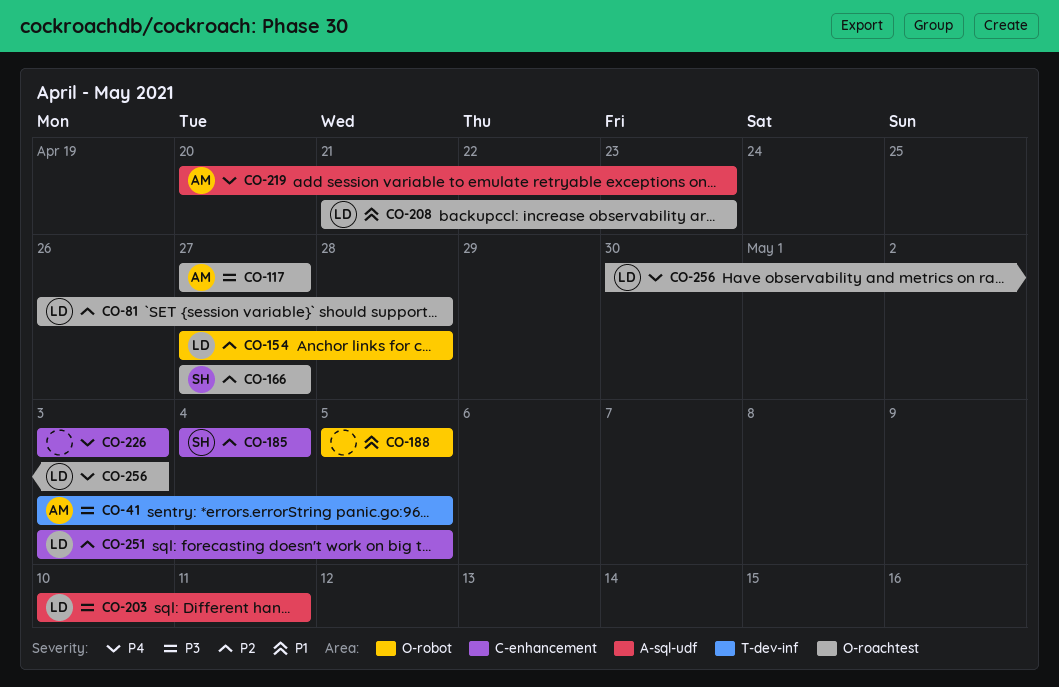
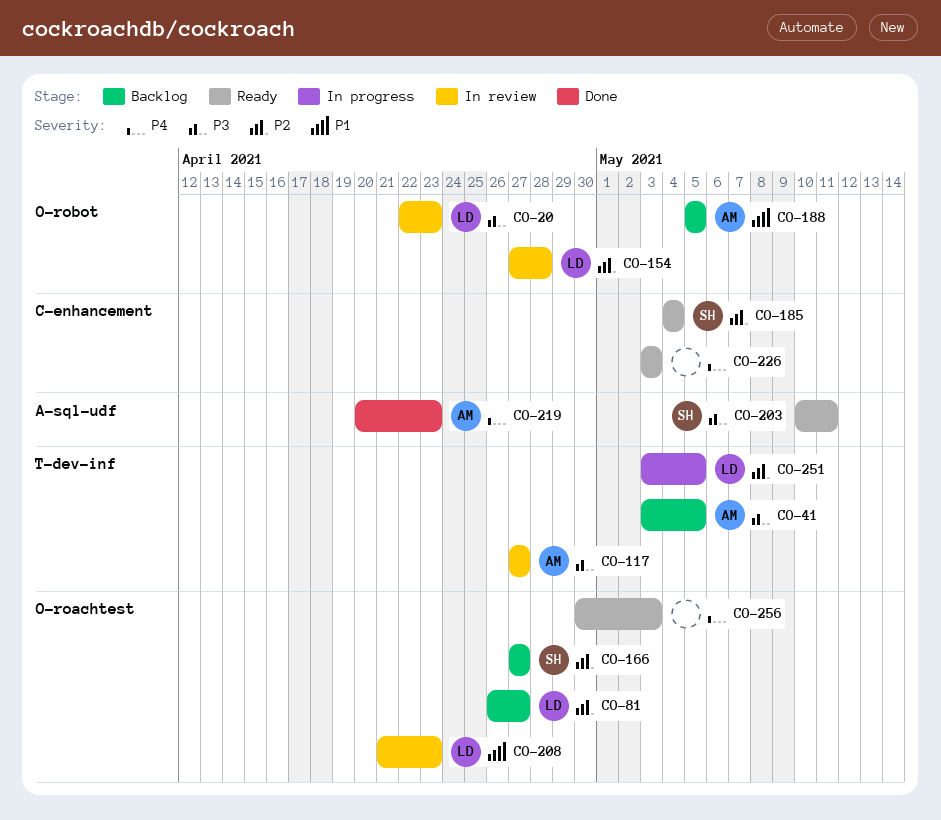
CO-20: none -> present
CO-81, due: Apr 28 -> Apr 27
CO-117, label: O-roachtest -> T-dev-inf
CO-188, owner: none -> AM
CO-203, owner: LD -> SH
CO-251, label: C-enhancement -> T-dev-inf
CO-256, owner: LD -> none

